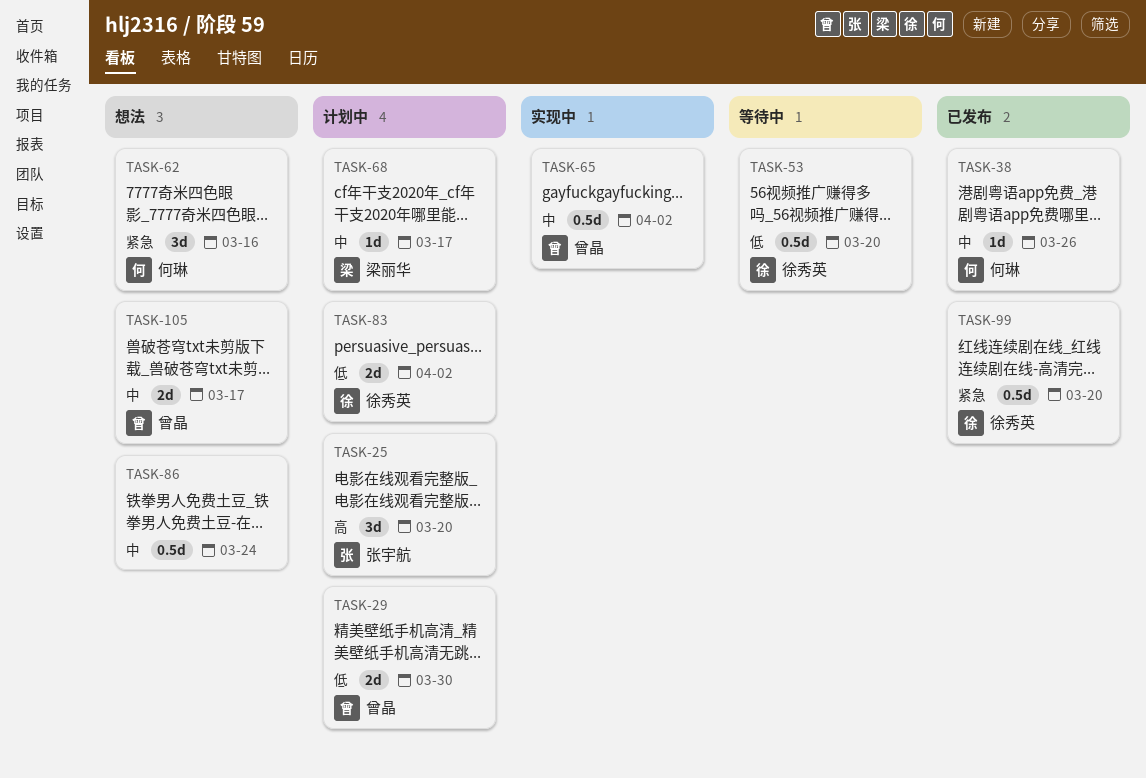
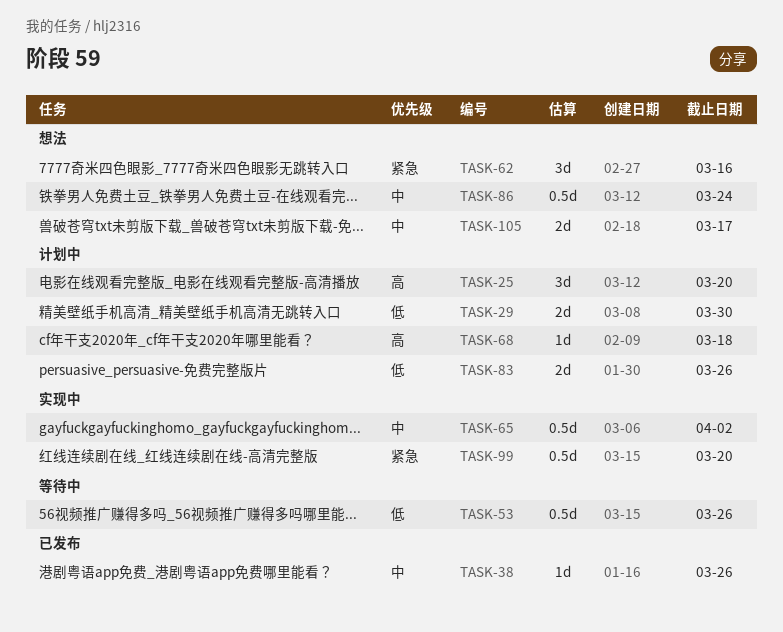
TASK-53, due: Mar 20 -> Mar 26
TASK-68, priority: 中 -> 高
TASK-68, due: Mar 17 -> Mar 18
TASK-83, due: Apr 2 -> Mar 26
TASK-99, status: 已发布 -> 实现中

